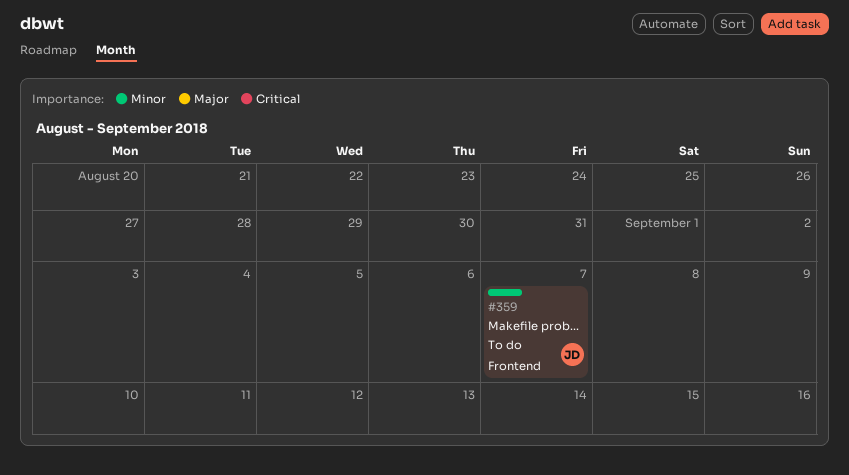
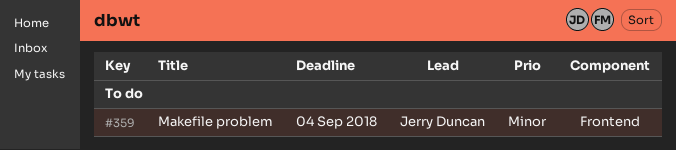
#359, due: Sep 7 -> Sep 4

